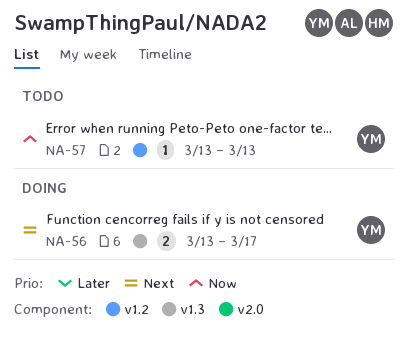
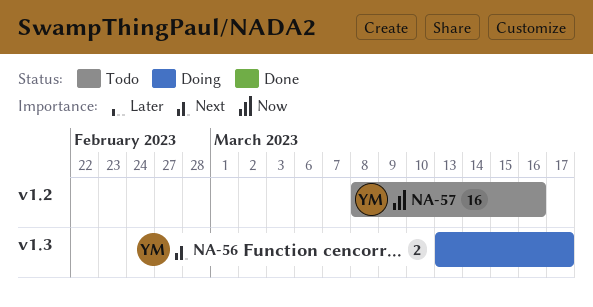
NA-57, estimate: 1 -> 16
NA-57, start: Mar 13 -> Mar 8
NA-57, due: Mar 13 -> Mar 16

